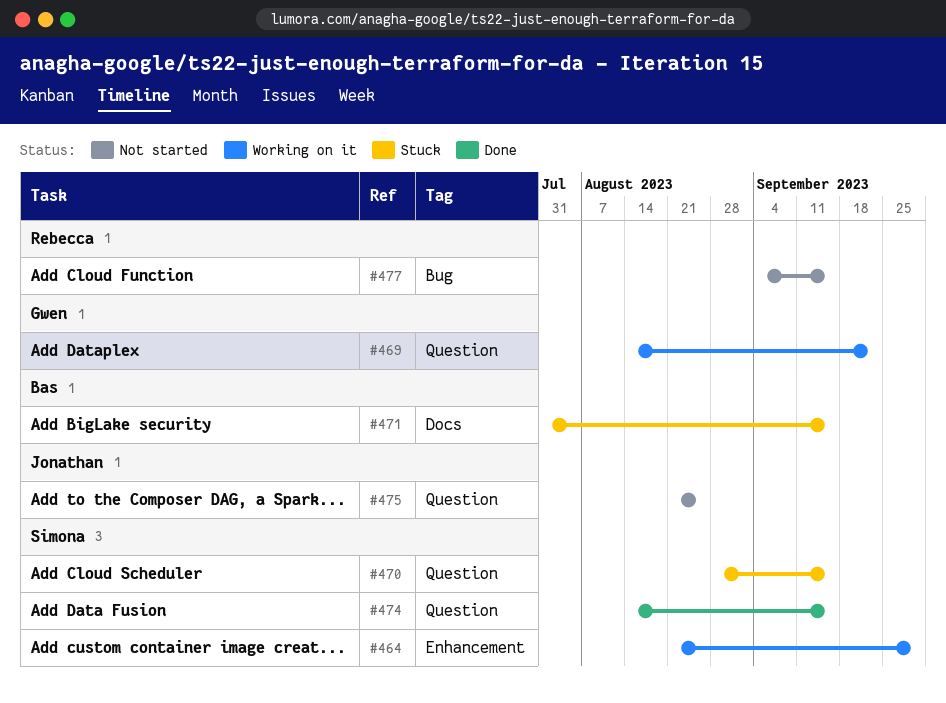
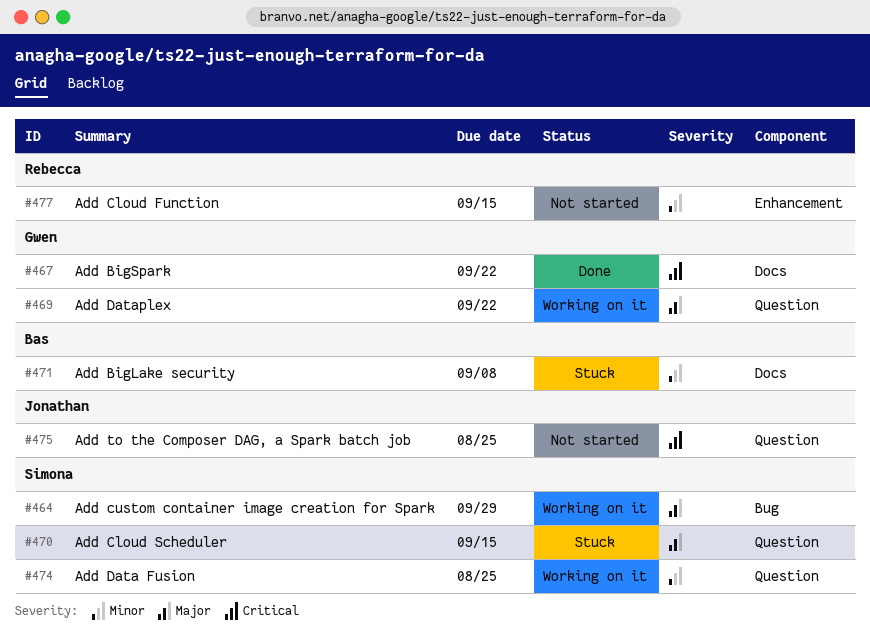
#464, label: Enhancement -> Bug
#467: none -> present
#471, due: Sep 15 -> Sep 8
#474, status: Done -> Working on it
#474, due: Sep 15 -> Aug 25
#477, label: Bug -> Enhancement

